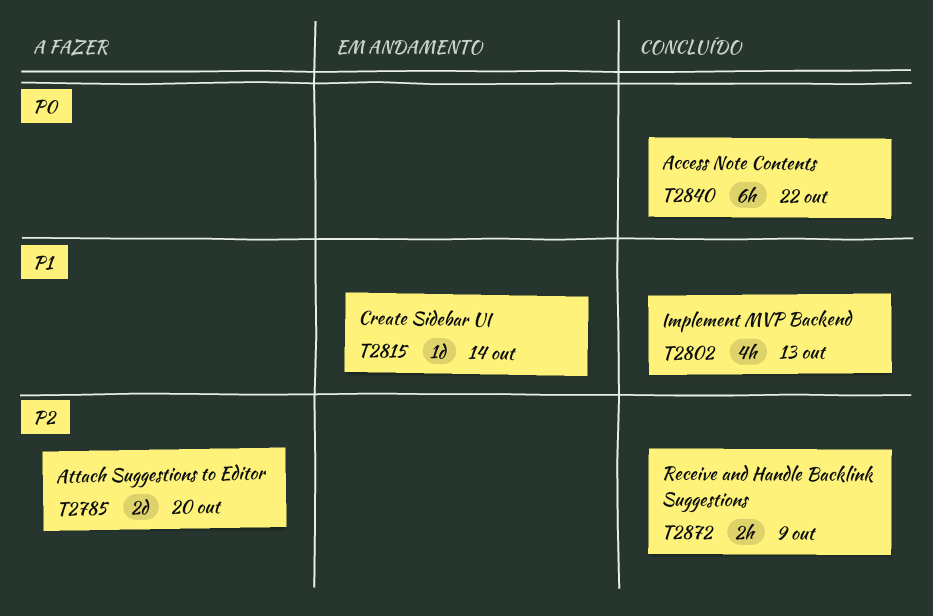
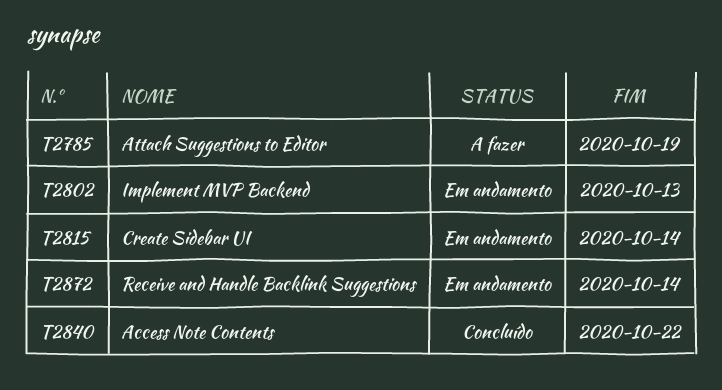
T2785, due: Oct 20 -> Oct 19
T2802, status: Concluído -> Em andamento
T2872, status: Concluído -> Em andamento
T2872, due: Oct 9 -> Oct 14

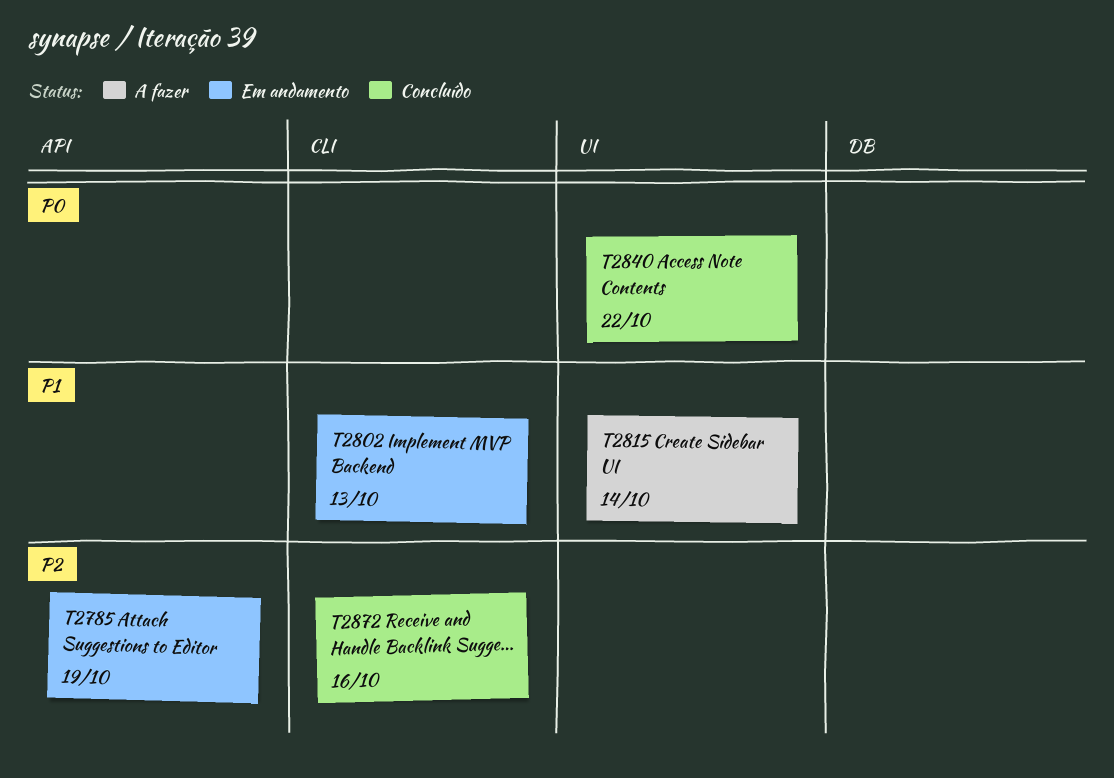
T2785, status: A fazer -> Em andamento
T2815, status: Em andamento -> A fazer
T2872, status: Em andamento -> Concluído
T2872, due: Oct 14 -> Oct 16

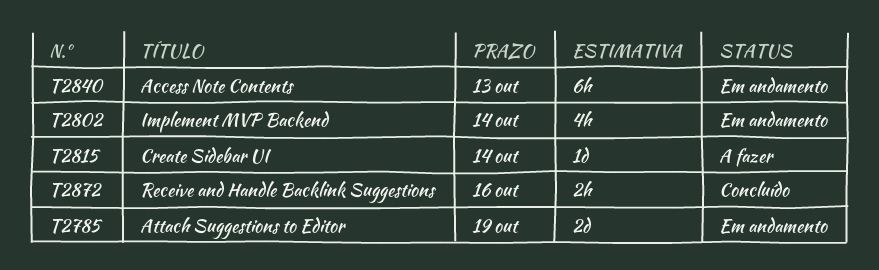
T2802, due: Oct 13 -> Oct 14
T2840, status: Concluído -> Em andamento
T2840, due: Oct 22 -> Oct 13

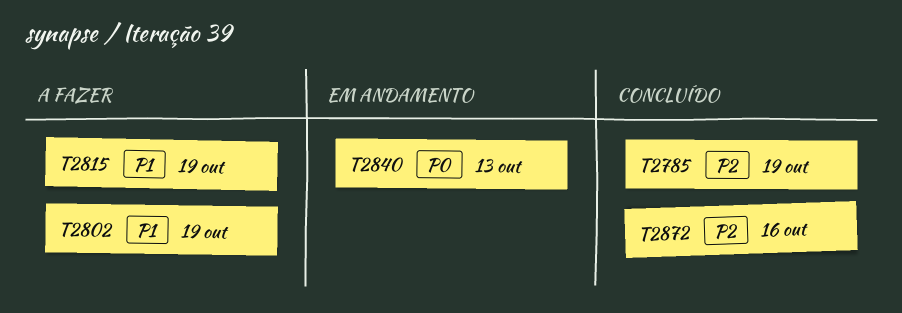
T2785, status: Em andamento -> Concluído
T2802, status: Em andamento -> A fazer
T2802, due: Oct 14 -> Oct 19
T2815, due: Oct 14 -> Oct 19

